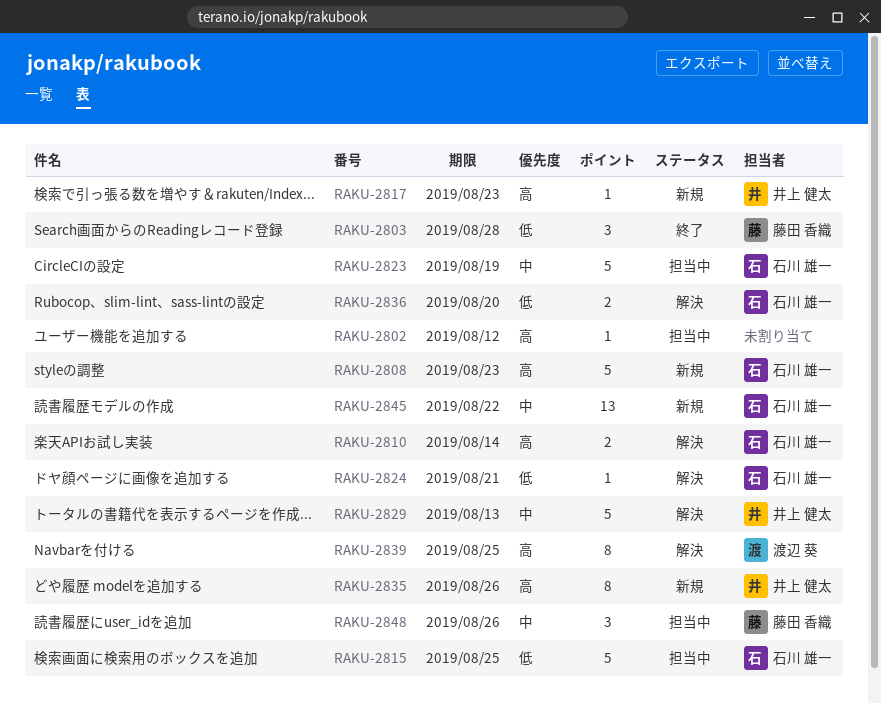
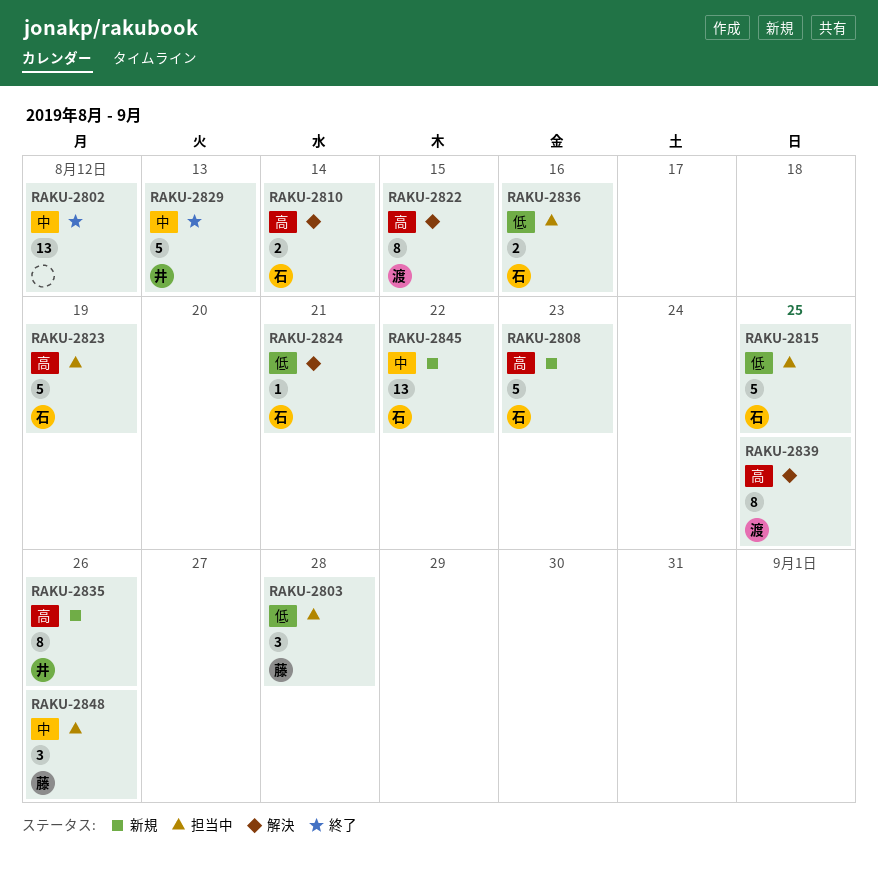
RAKU-2802, status: 担当中 -> 終了
RAKU-2802, priority: 高 -> 中
RAKU-2802, estimate: 1 -> 13
RAKU-2803, status: 終了 -> 担当中
RAKU-2817: present -> none
RAKU-2822: none -> present
RAKU-2823, priority: 中 -> 高
RAKU-2829, status: 解決 -> 終了
RAKU-2836, status: 解決 -> 担当中
RAKU-2836, due: Aug 20 -> Aug 16

